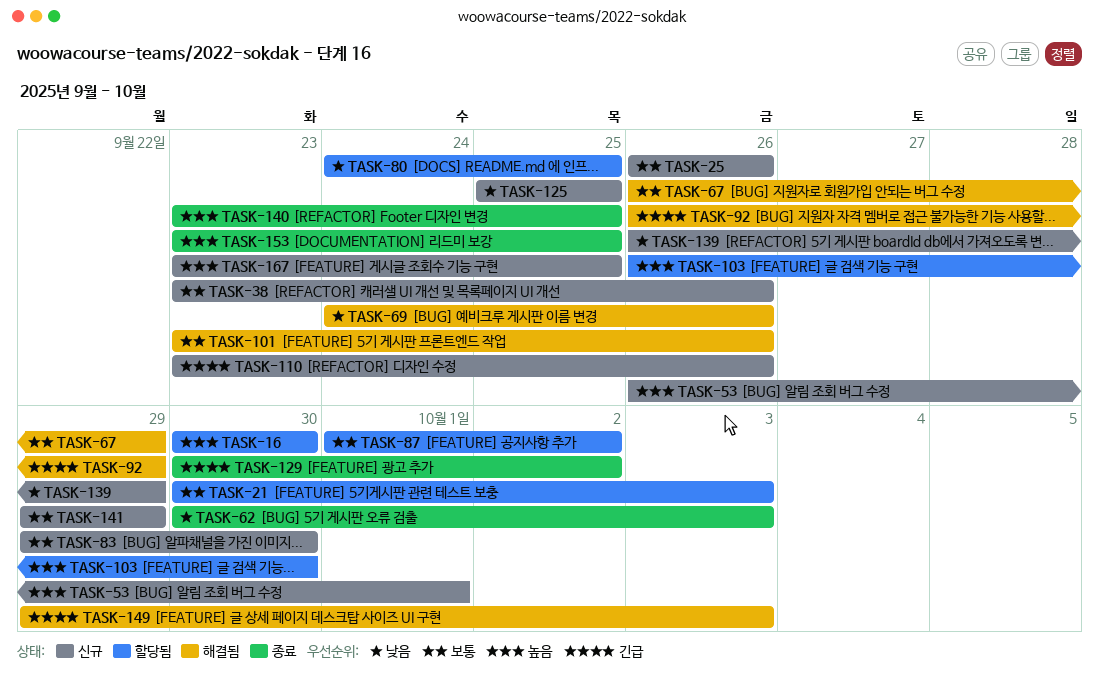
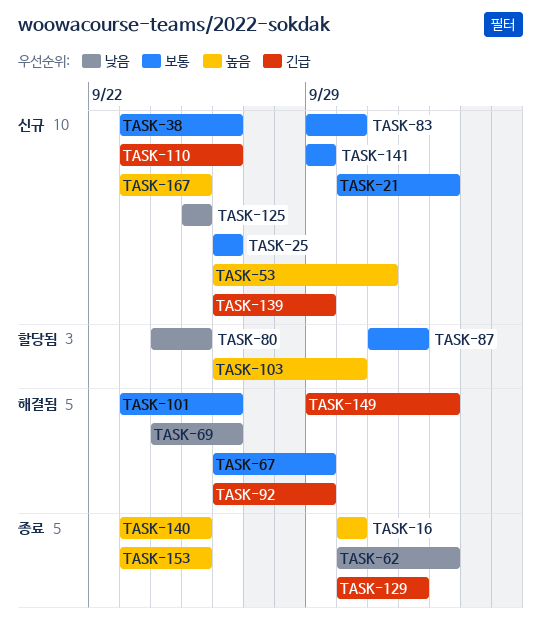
TASK-16, status: 할당됨 -> 종료
TASK-21, status: 할당됨 -> 신규
TASK-139, priority: 낮음 -> 긴급

